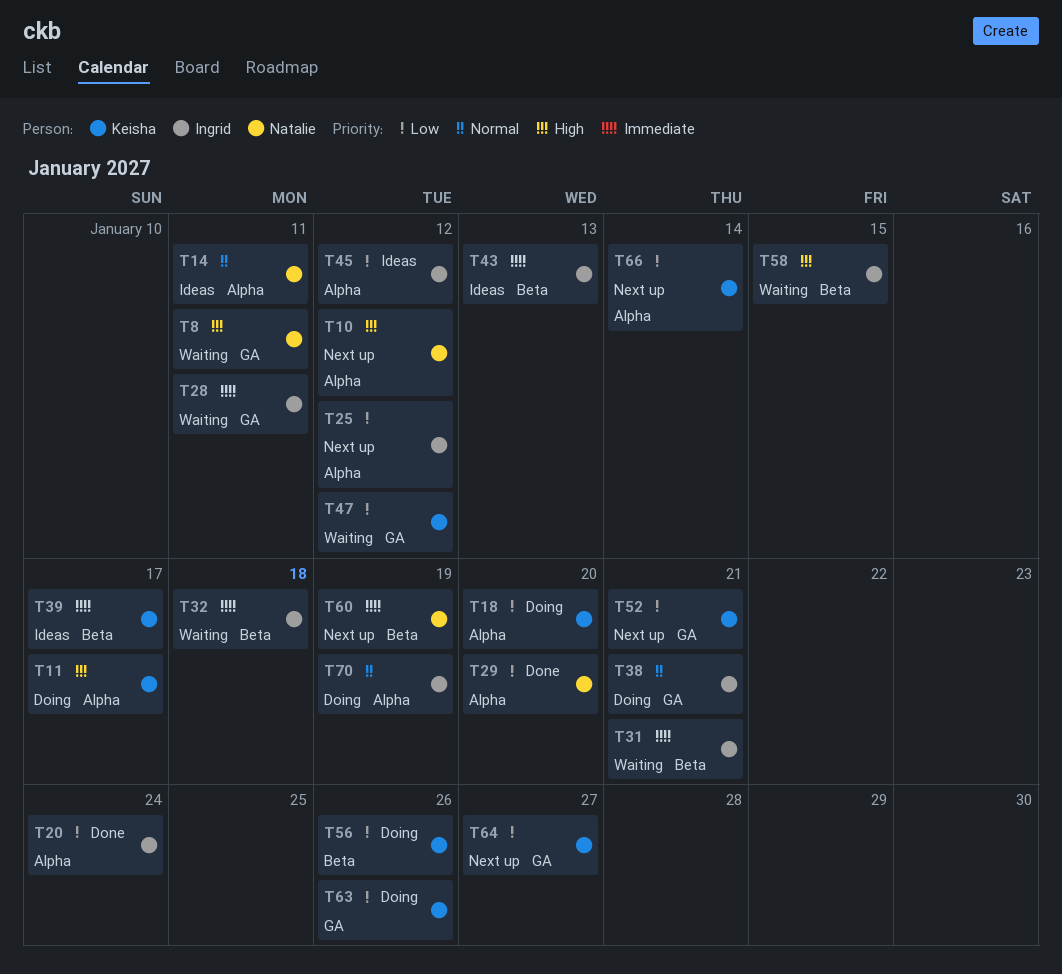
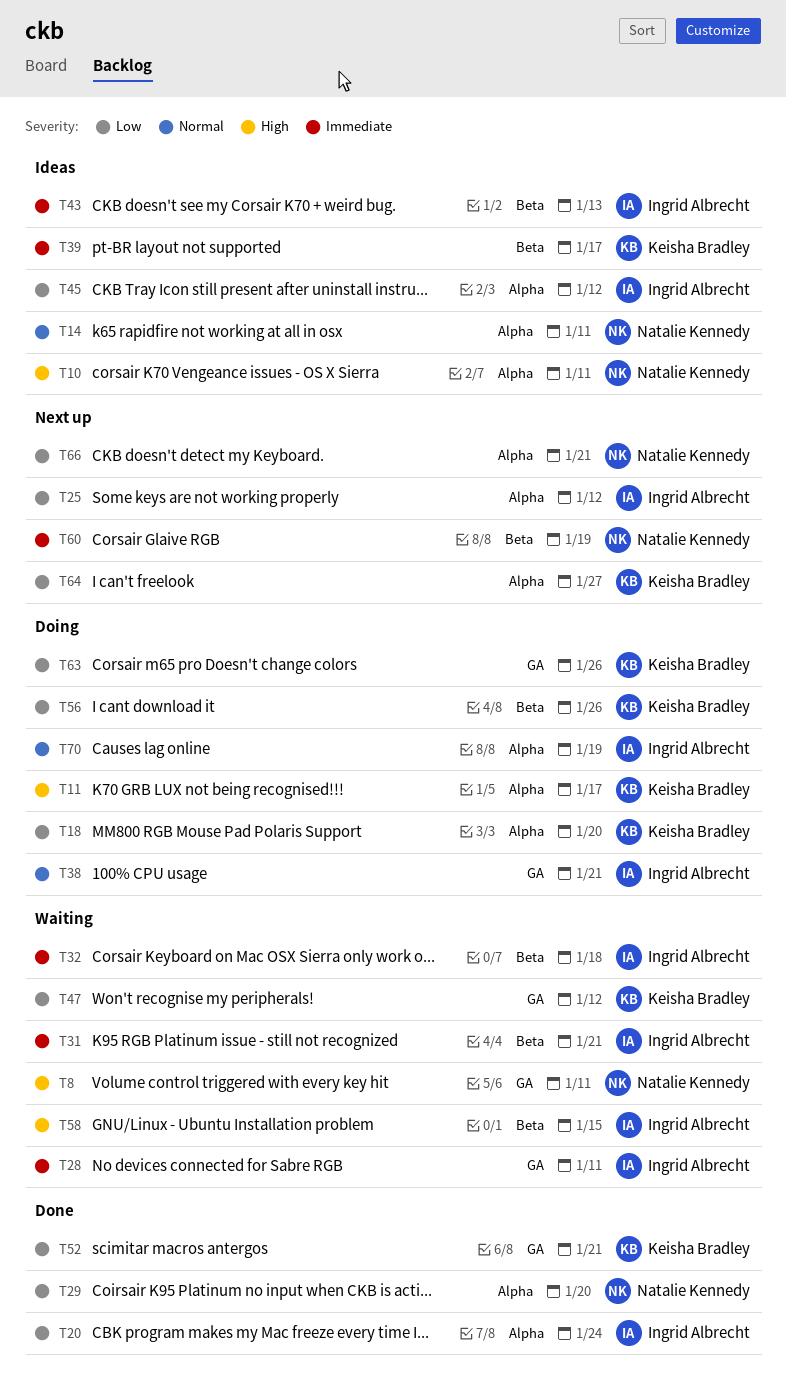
T10, status: Next up -> Ideas
T10, due: Jan 12 -> Jan 11
T52, status: Next up -> Done
T64, label: GA -> Alpha
T66, owner: Keisha Bradley -> Natalie Kennedy
T66, due: Jan 14 -> Jan 21

